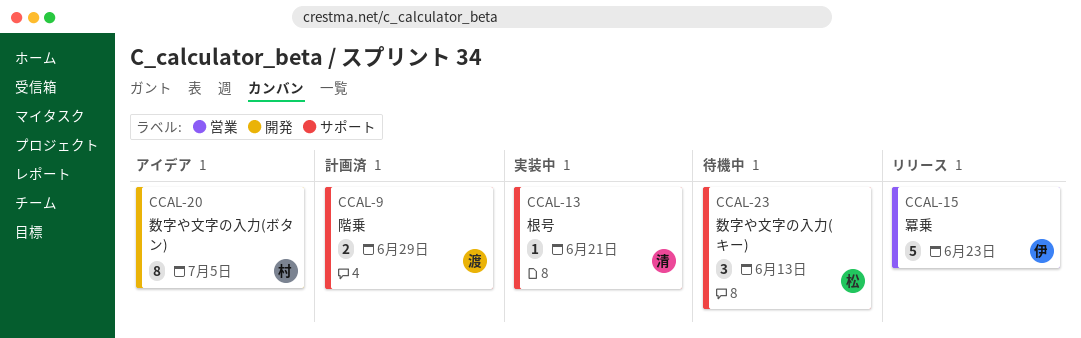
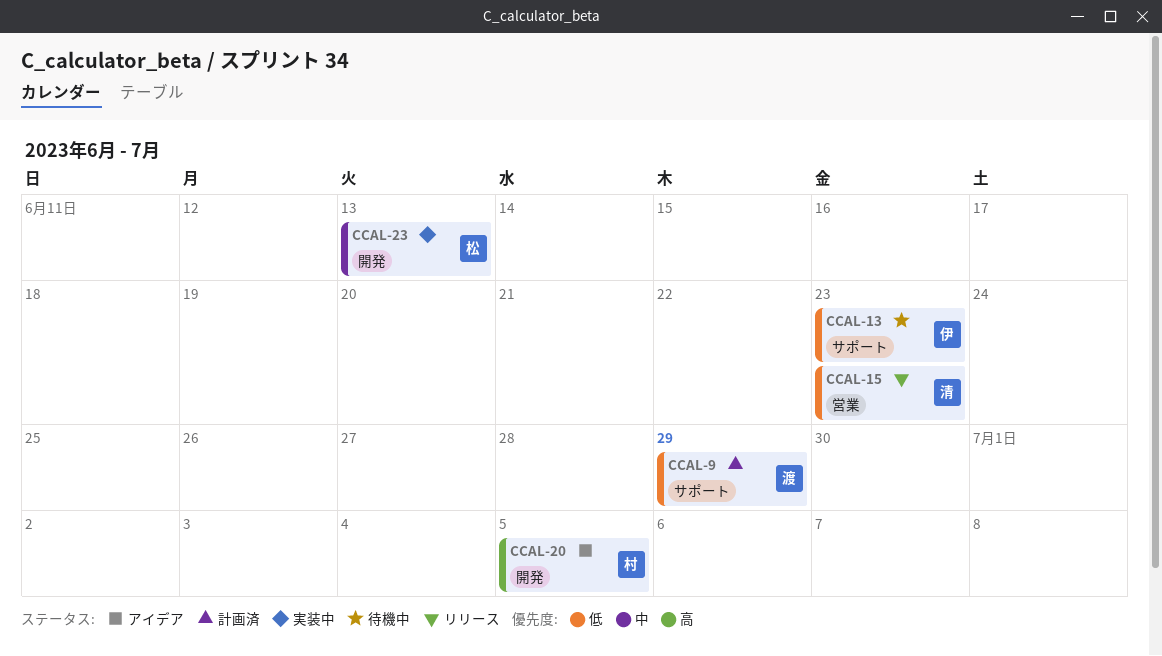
CCAL-13, status: 実装中 -> 待機中
CCAL-13, owner: 清 -> 伊
CCAL-13, due: Jun 21 -> Jun 23
CCAL-15, owner: 伊 -> 清
CCAL-23, status: 待機中 -> 実装中
CCAL-23, label: サポート -> 開発

